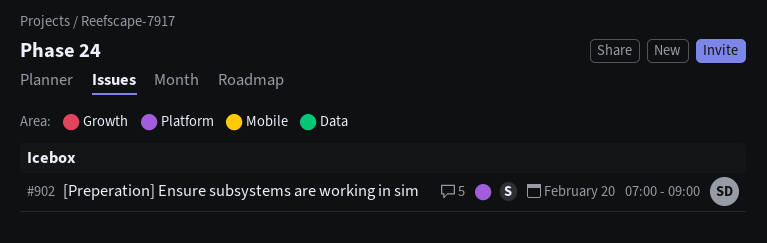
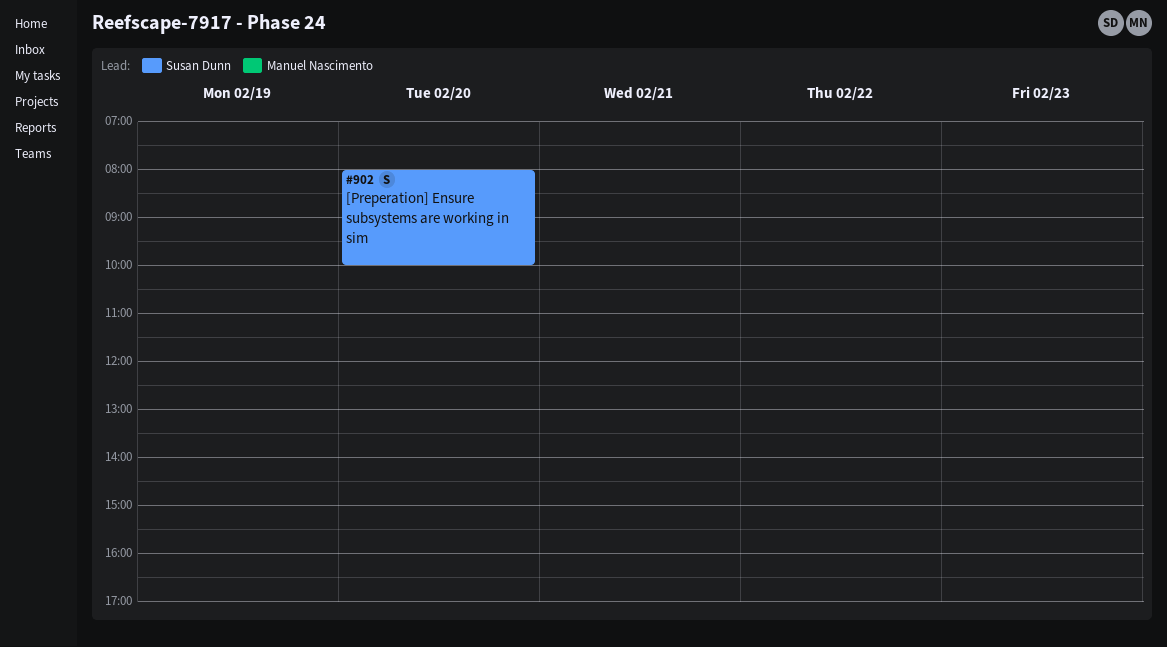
#902, begins: 07:00 -> 08:00
#902, ends: 09:00 -> 10:00

